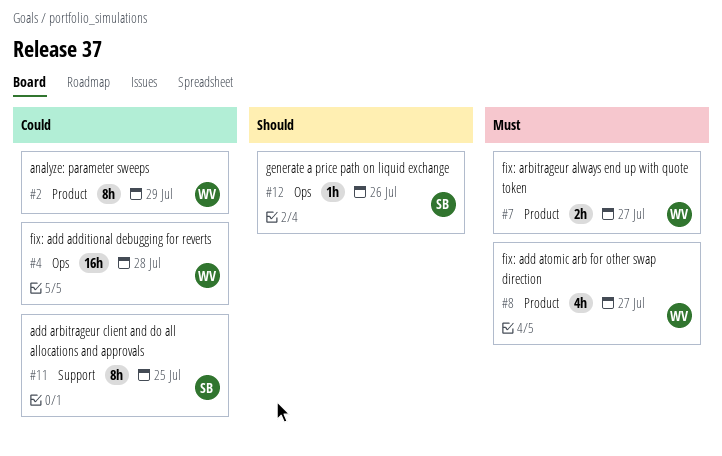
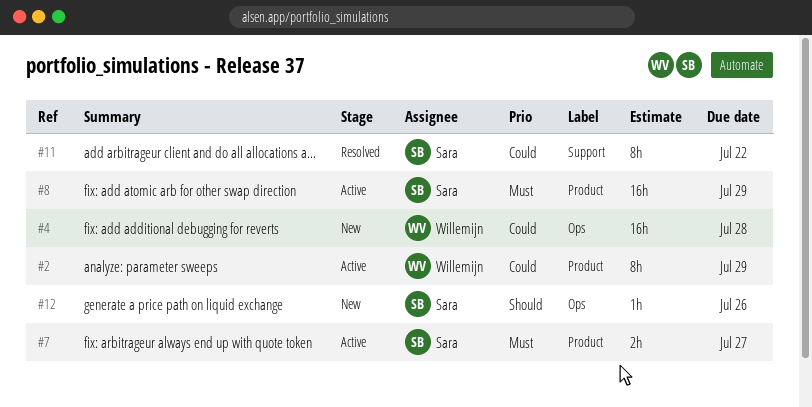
#7, owner: Willemijn -> Sara
#8, owner: Willemijn -> Sara
#8, estimate: 4h -> 16h
#8, due: Jul 27 -> Jul 29
#11, due: Jul 25 -> Jul 22

